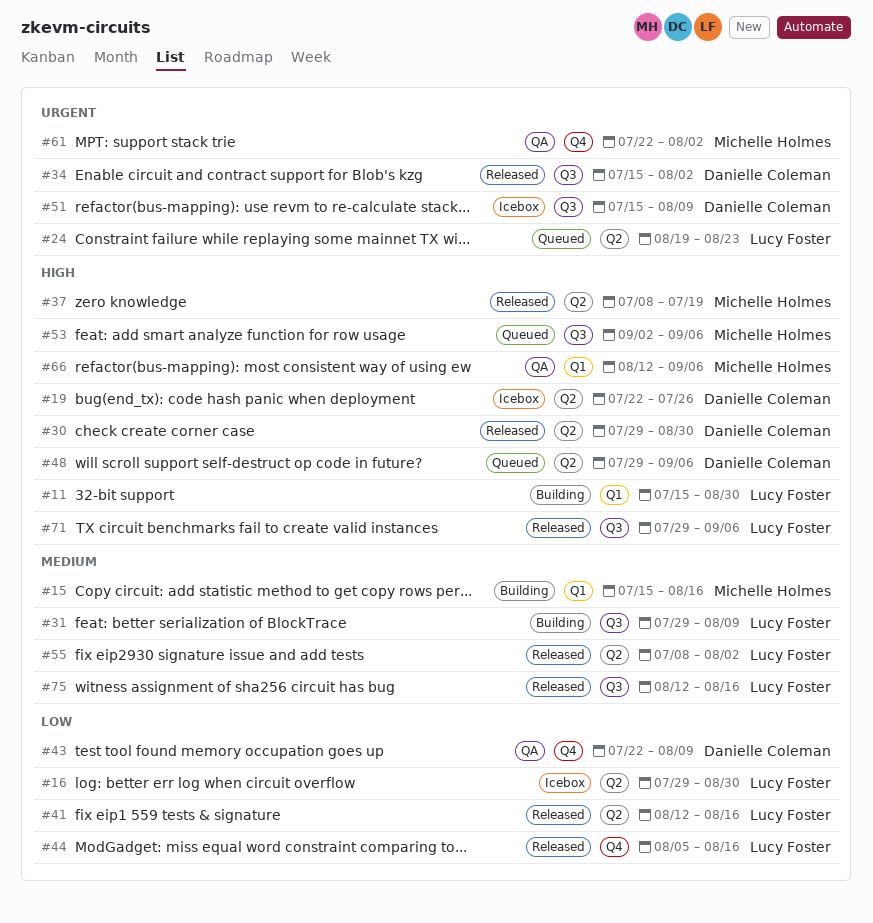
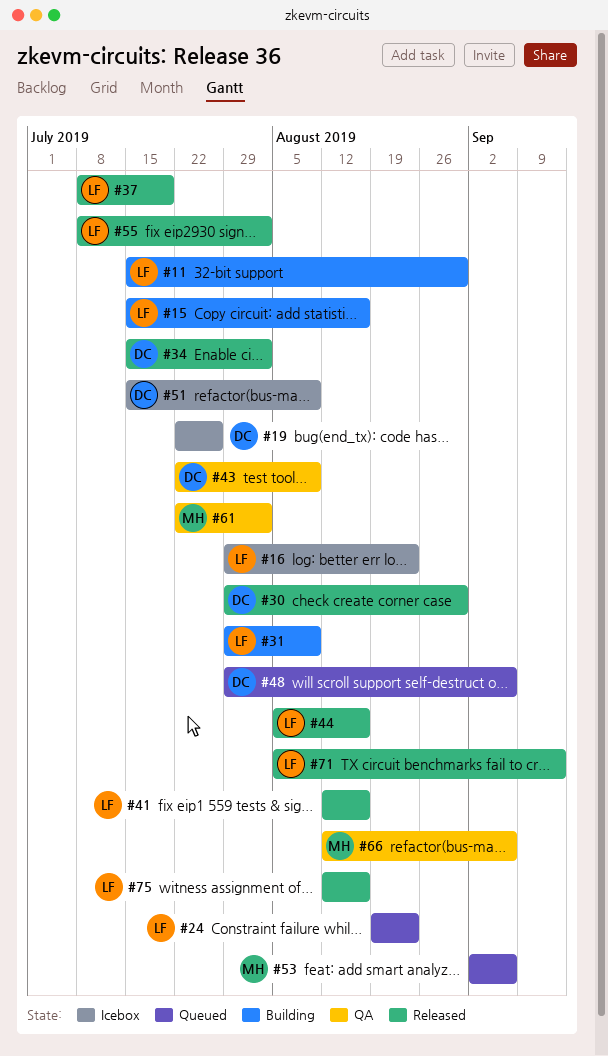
#15, owner: Michelle Holmes -> Lucy Foster
#16, due: Aug 30 -> Aug 23
#37, owner: Michelle Holmes -> Lucy Foster
#71, start: Jul 29 -> Aug 5
#71, due: Sep 6 -> Sep 13

